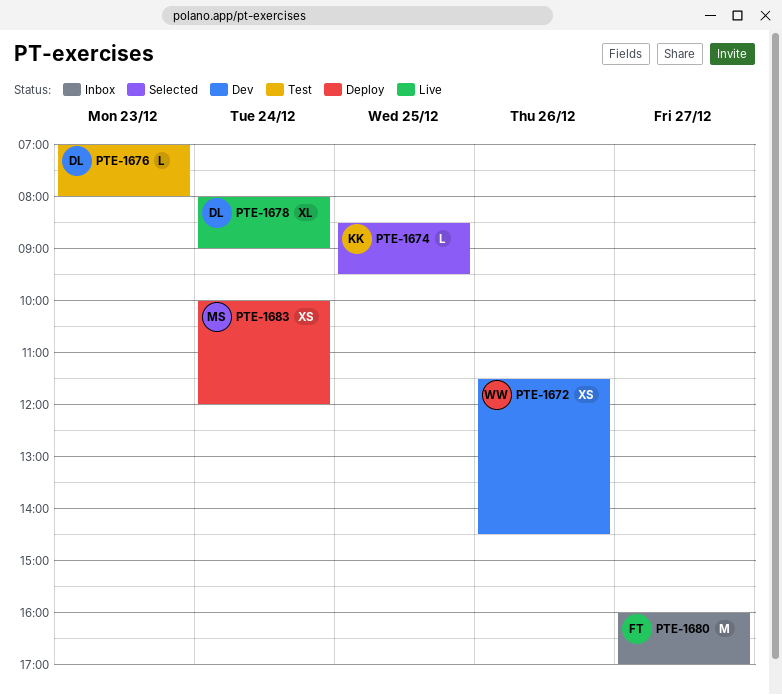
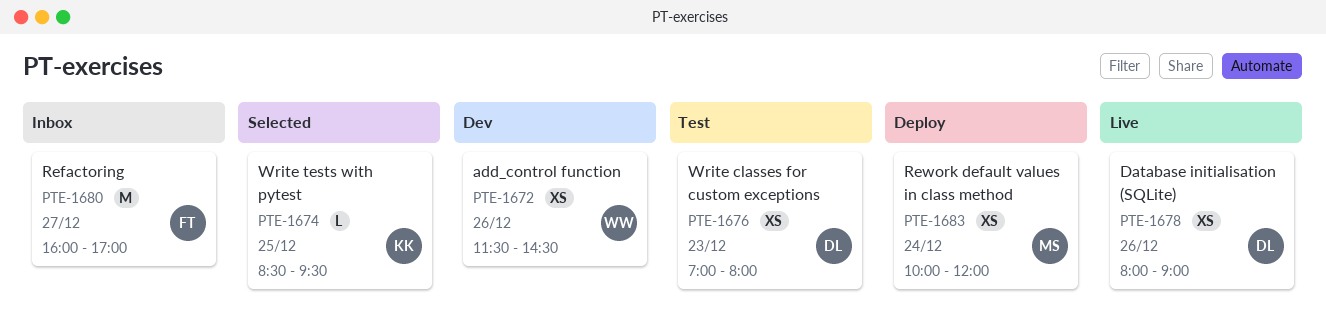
PTE-1676, estimate: L -> XS
PTE-1678, estimate: XL -> XS
PTE-1678, day: Dec 24 -> Dec 26

